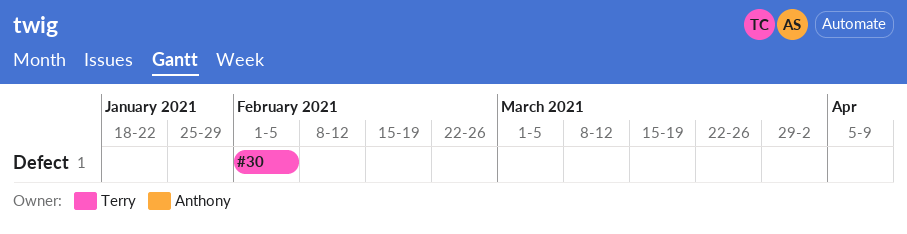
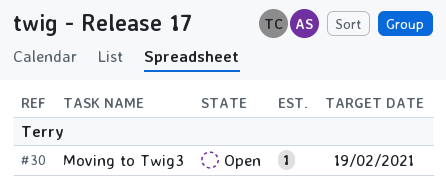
#30, due: Feb 5 -> Feb 19

